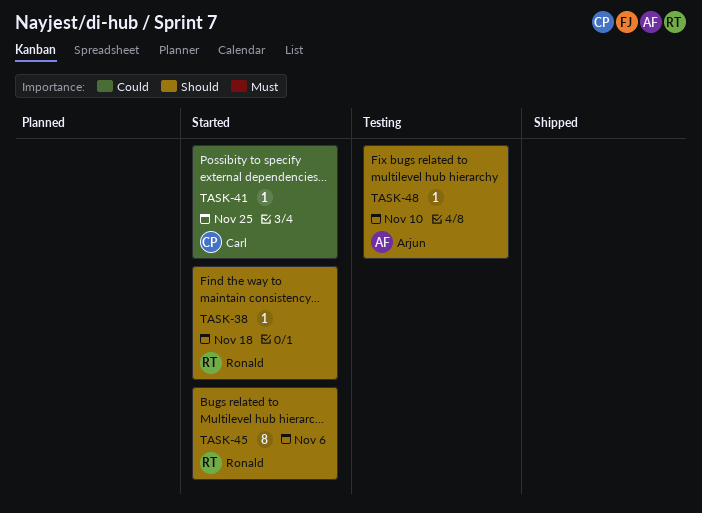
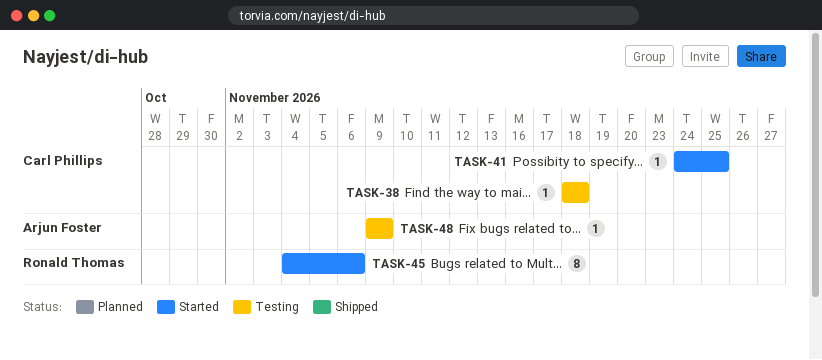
TASK-38, status: Started -> Testing
TASK-38, owner: Ronald Thomas -> Carl Phillips
TASK-48, due: Nov 10 -> Nov 9

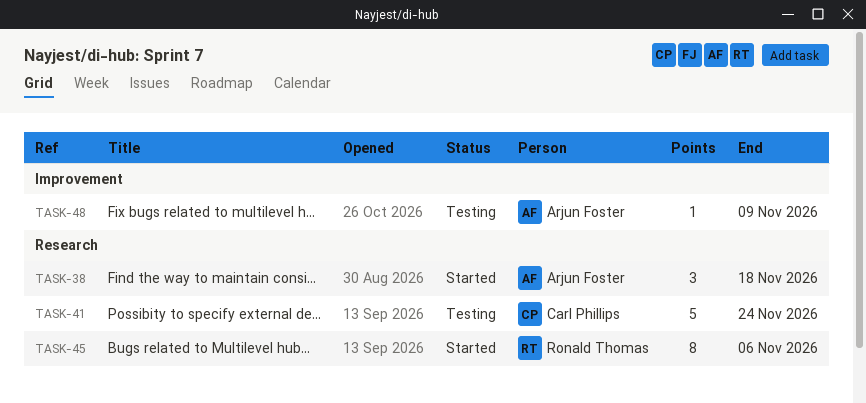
TASK-38, status: Testing -> Started
TASK-38, owner: Carl Phillips -> Arjun Foster
TASK-38, estimate: 1 -> 3
TASK-41, status: Started -> Testing
TASK-41, estimate: 1 -> 5
TASK-41, due: Nov 25 -> Nov 24

